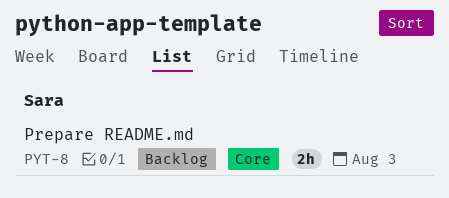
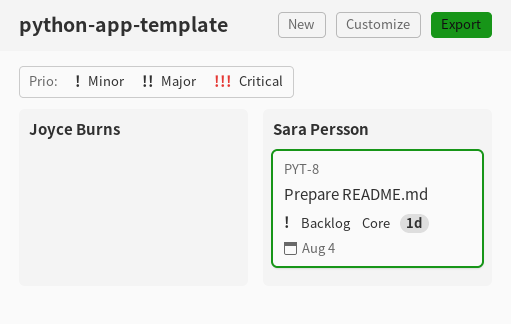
PYT-8, estimate: 2h -> 1d
PYT-8, due: Aug 3 -> Aug 4

